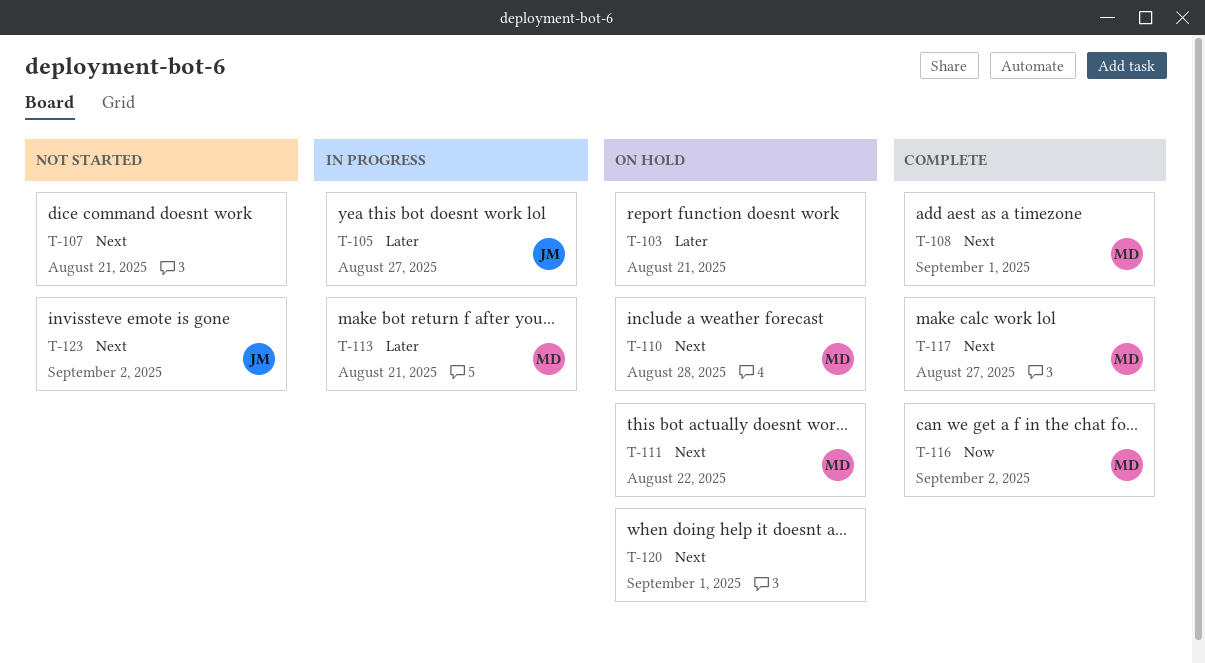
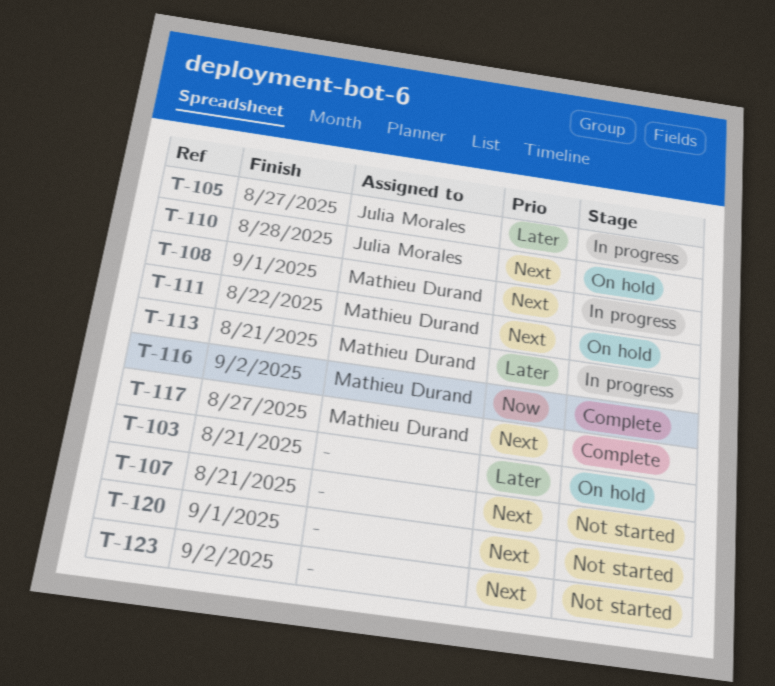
T-108, status: Complete -> In progress
T-110, owner: Mathieu Durand -> Julia Morales
T-120, status: On hold -> Not started
T-123, owner: Julia Morales -> none

